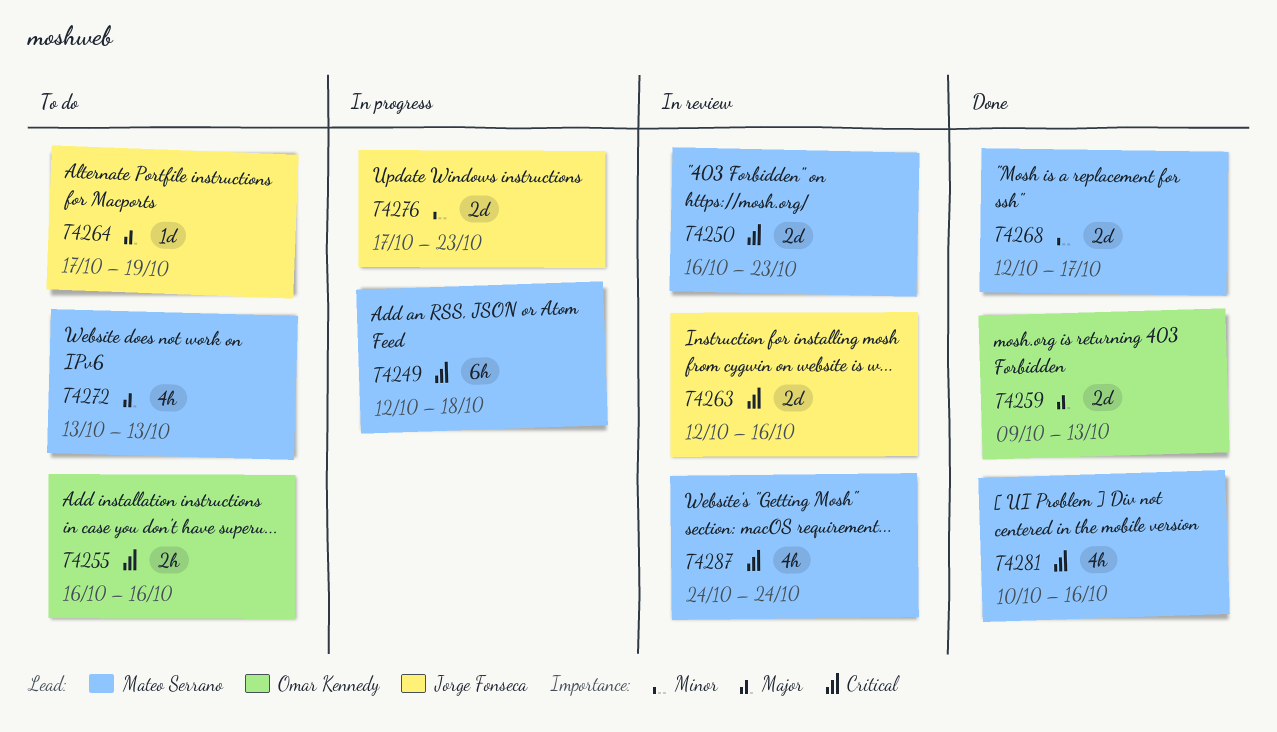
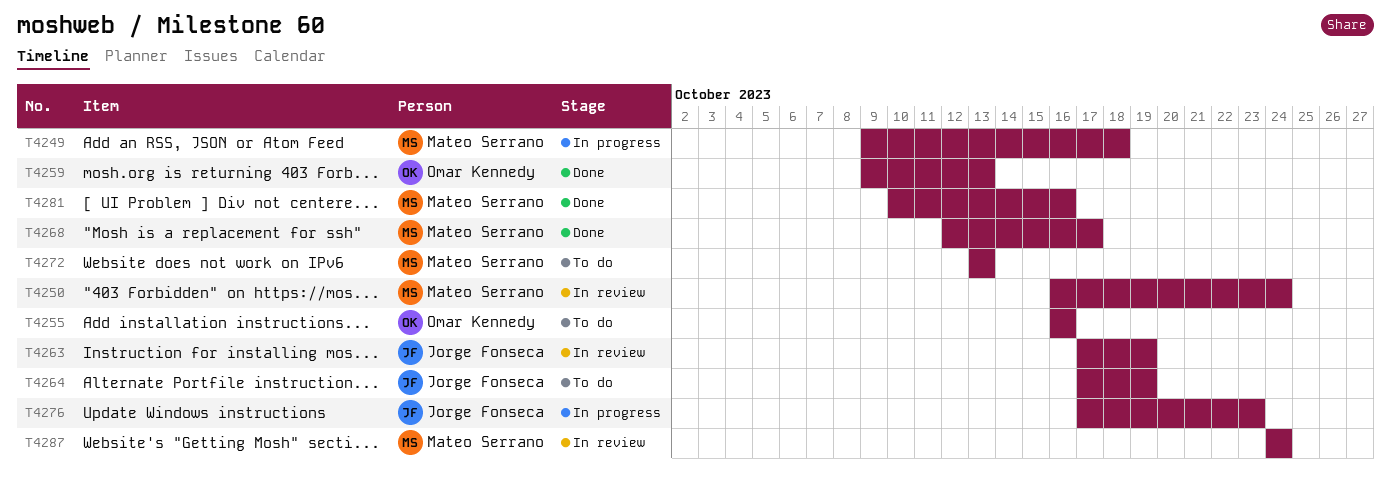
T4249, start: Oct 12 -> Oct 9
T4250, due: Oct 23 -> Oct 24
T4263, start: Oct 12 -> Oct 17
T4263, due: Oct 16 -> Oct 19

